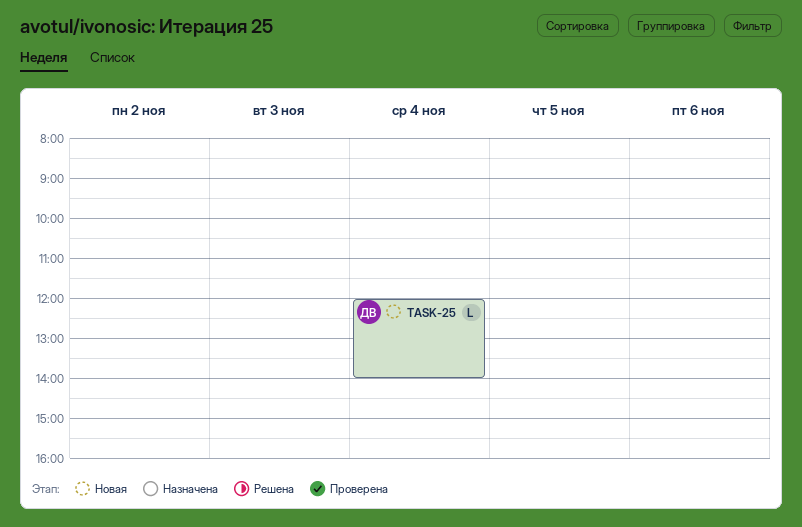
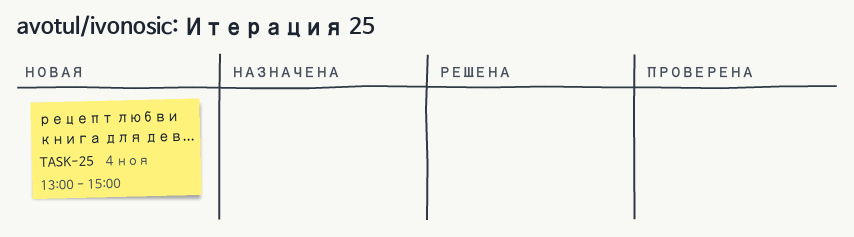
TASK-25, begins: 12:00 -> 13:00
TASK-25, ends: 14:00 -> 15:00

